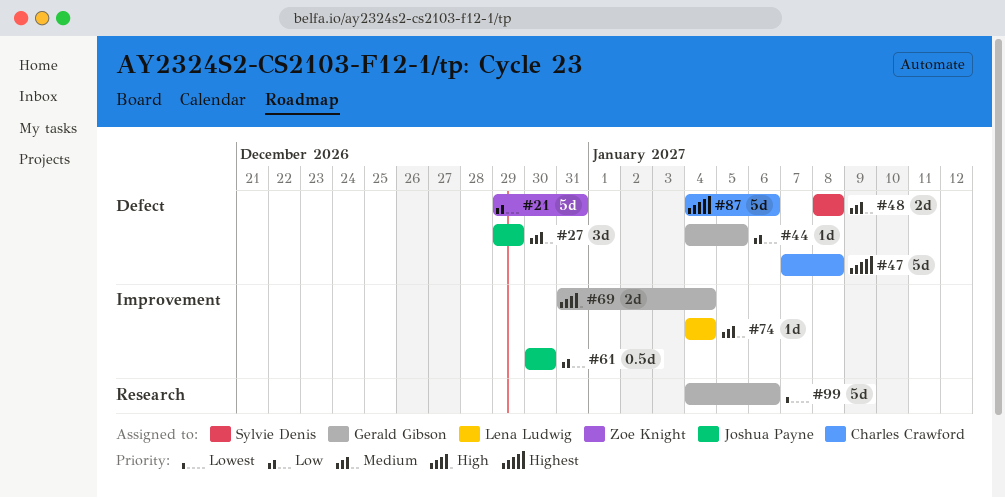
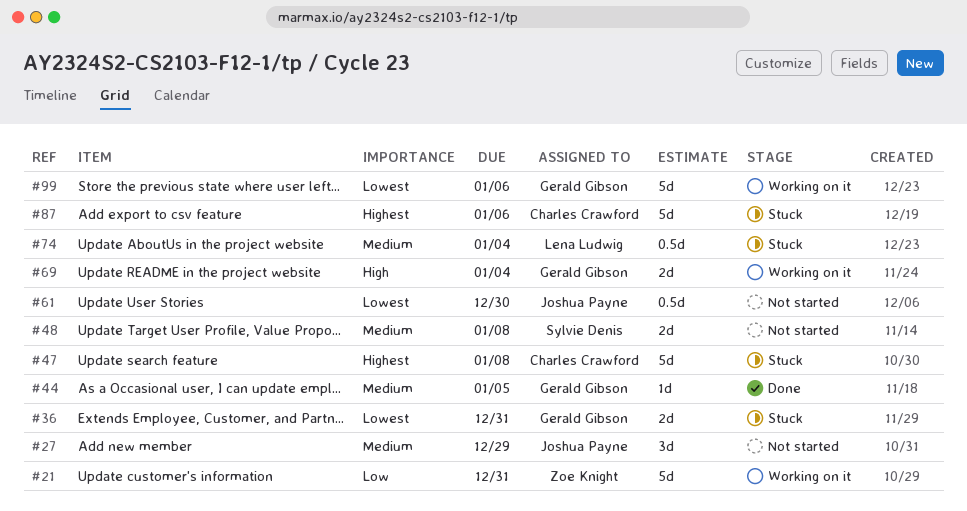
#36: none -> present
#44, priority: Low -> Medium
#61, priority: Low -> Lowest
#74, estimate: 1d -> 0.5d

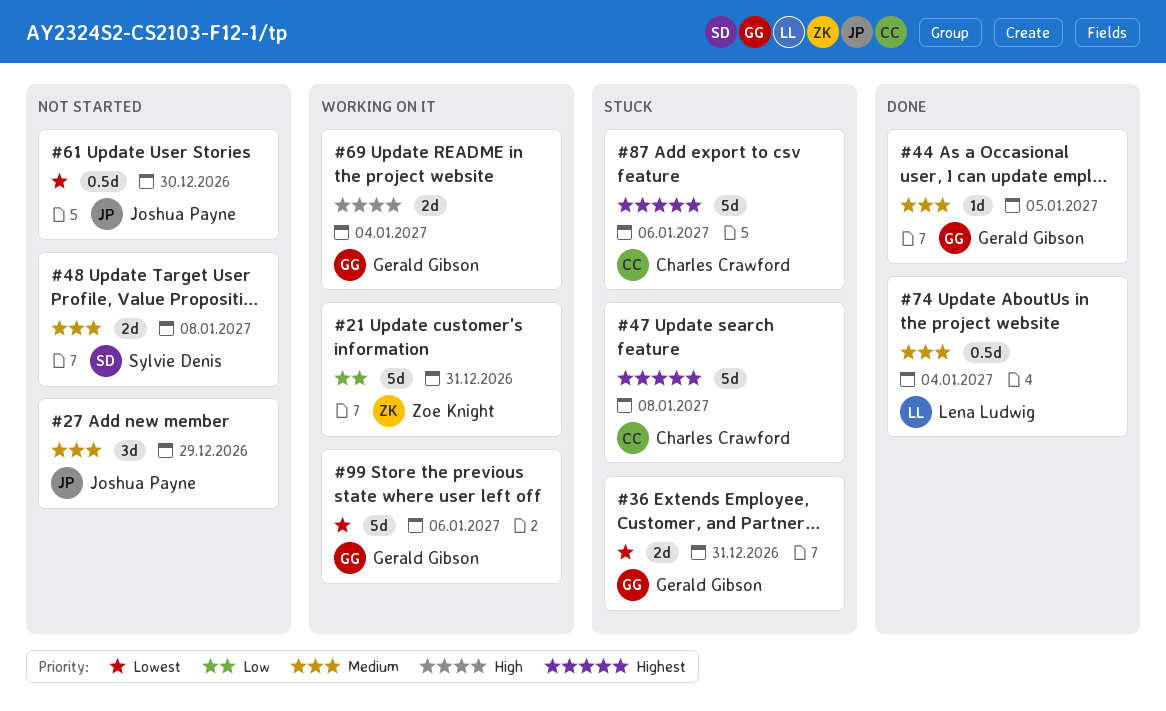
#74, status: Stuck -> Done

